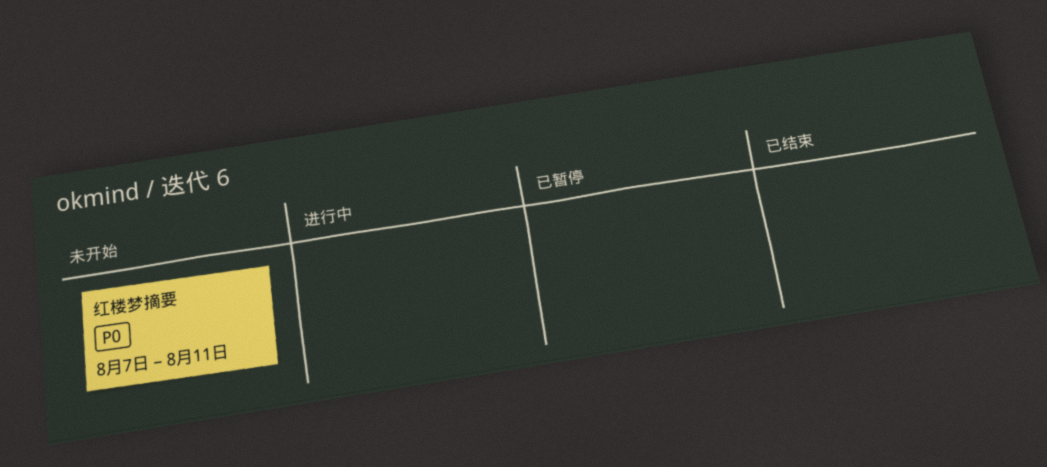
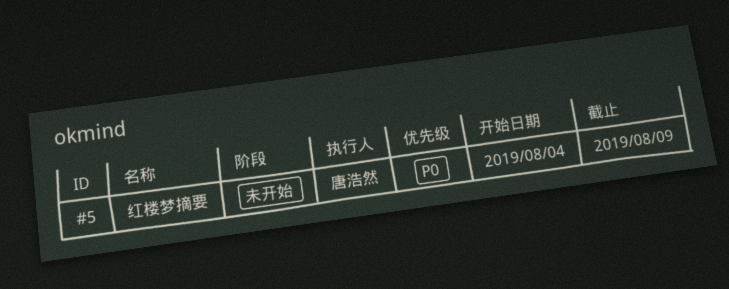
红楼梦摘要, start: Aug 7 -> Aug 4
红楼梦摘要, due: Aug 11 -> Aug 9

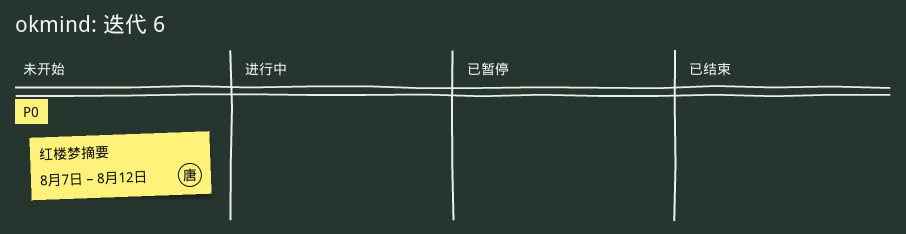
红楼梦摘要, start: Aug 4 -> Aug 7
红楼梦摘要, due: Aug 9 -> Aug 12

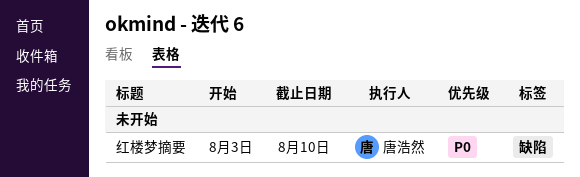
红楼梦摘要, start: Aug 7 -> Aug 3
红楼梦摘要, due: Aug 12 -> Aug 10

